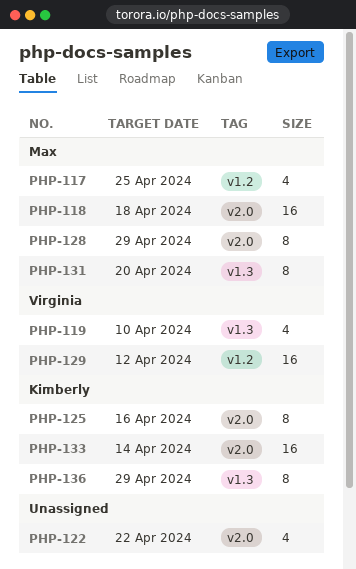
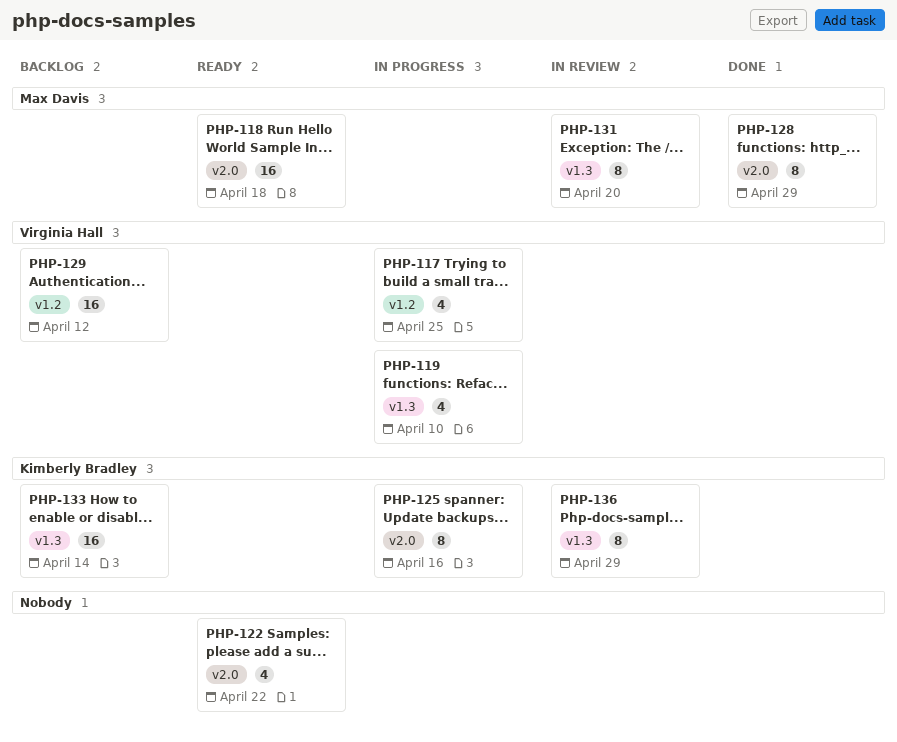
PHP-117, owner: Max Davis -> Virginia Hall
PHP-133, label: v2.0 -> v1.3

